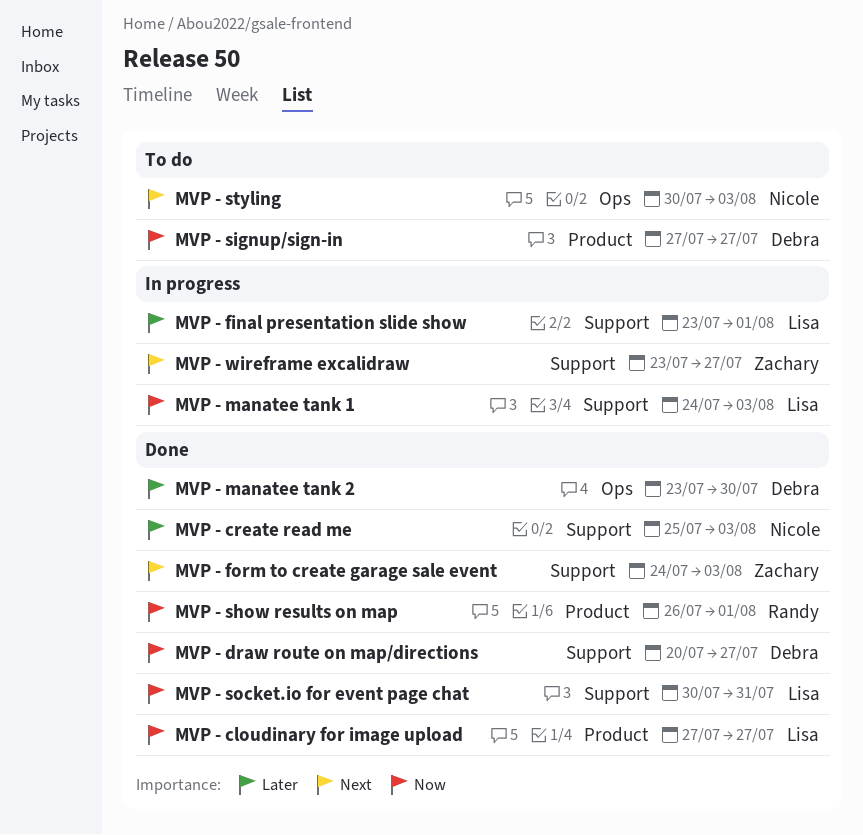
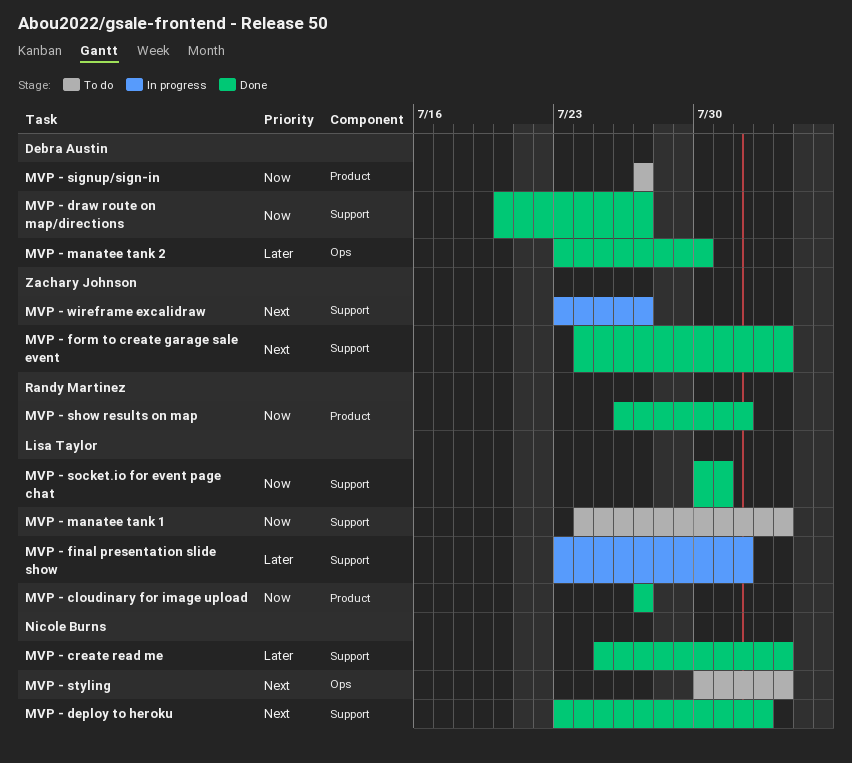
MVP - deploy to heroku: none -> present
MVP - manatee tank 1, status: In progress -> To do

